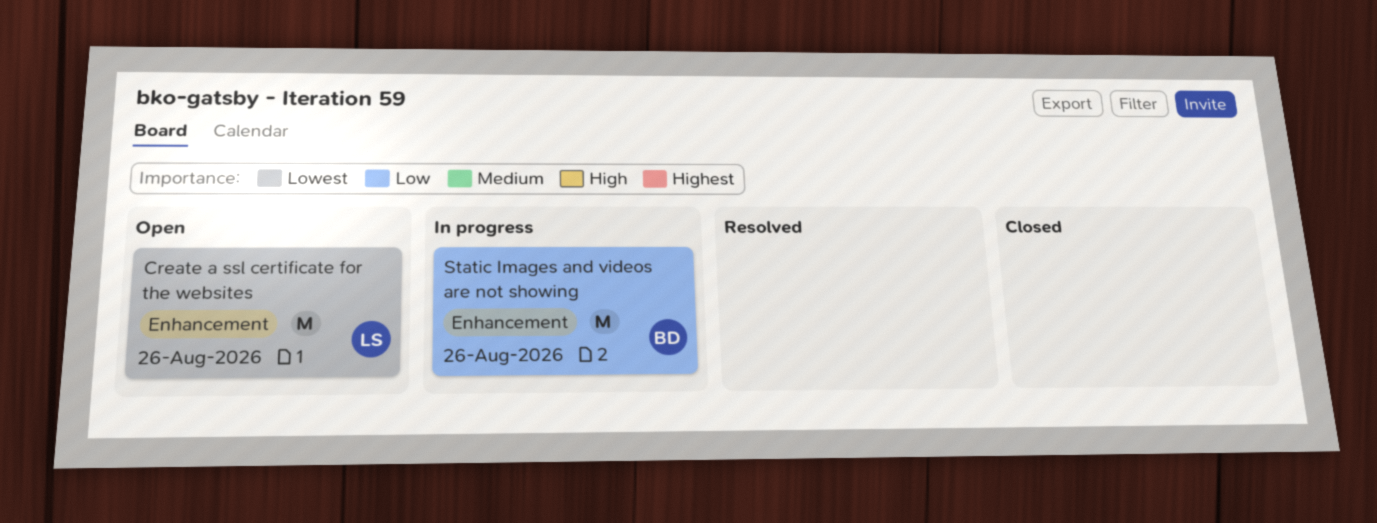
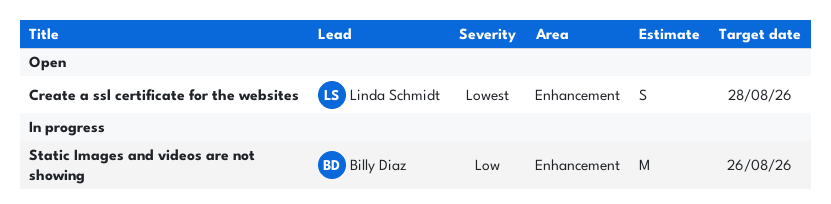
Create a ssl certificate for the websites, estimate: M -> S
Create a ssl certificate for the websites, due: Aug 26 -> Aug 28

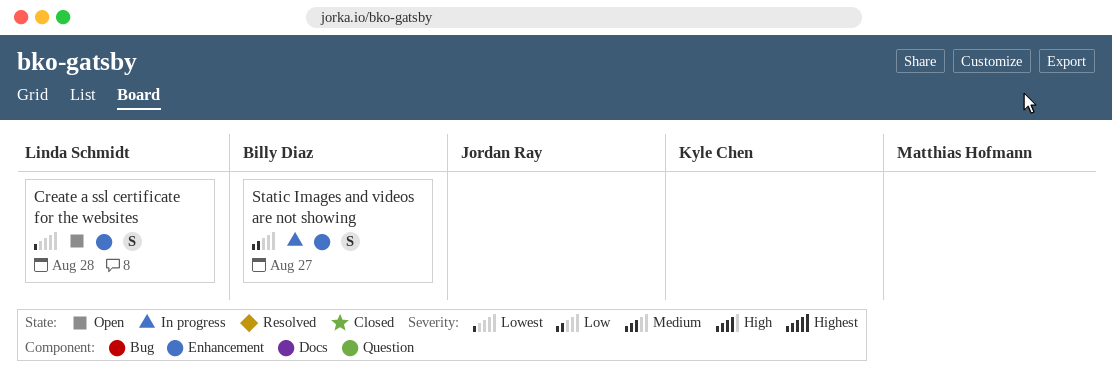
Static Images and videos are not showing, estimate: M -> S
Static Images and videos are not showing, due: Aug 26 -> Aug 27

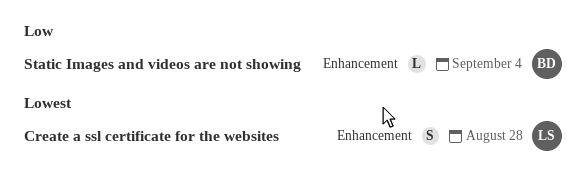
Static Images and videos are not showing, estimate: S -> L
Static Images and videos are not showing, due: Aug 27 -> Sep 4

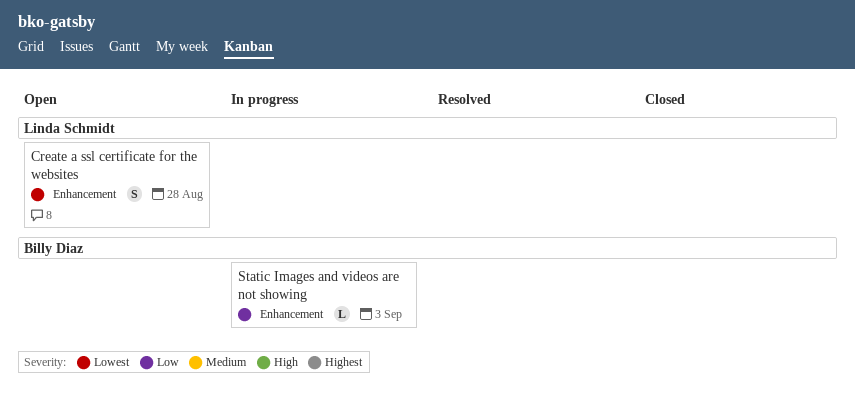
Static Images and videos are not showing, due: Sep 4 -> Sep 3

